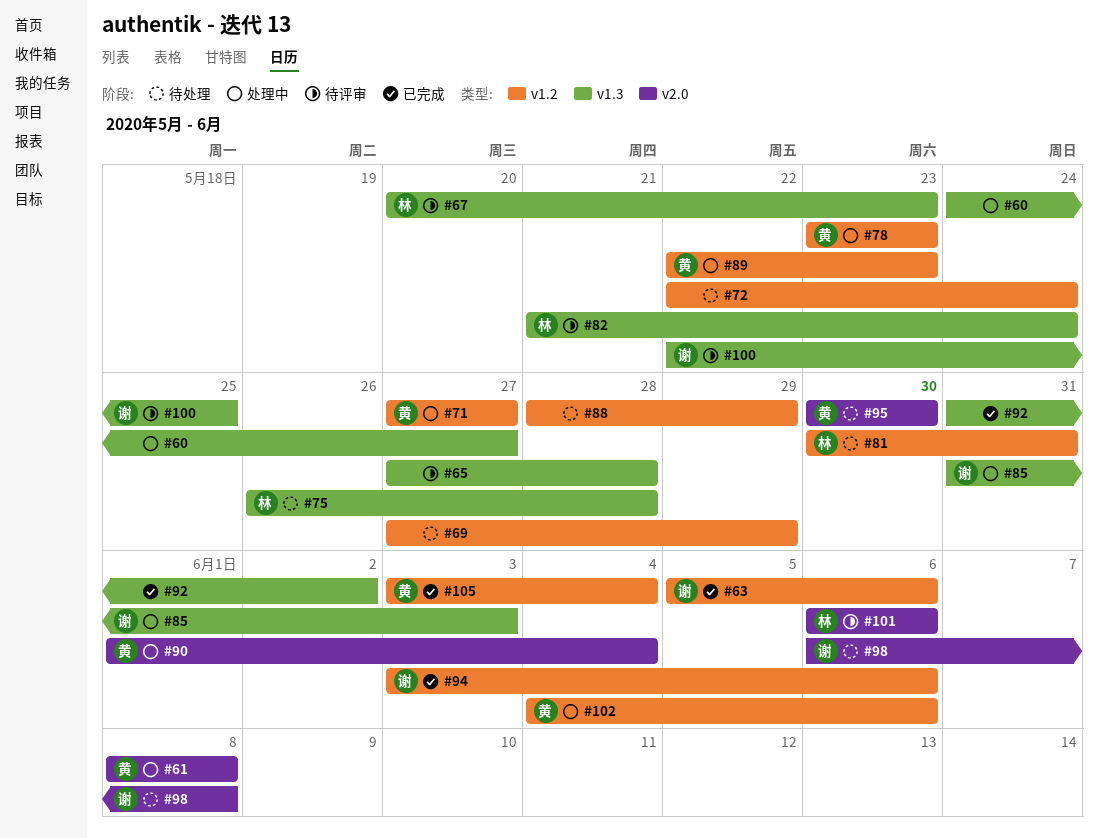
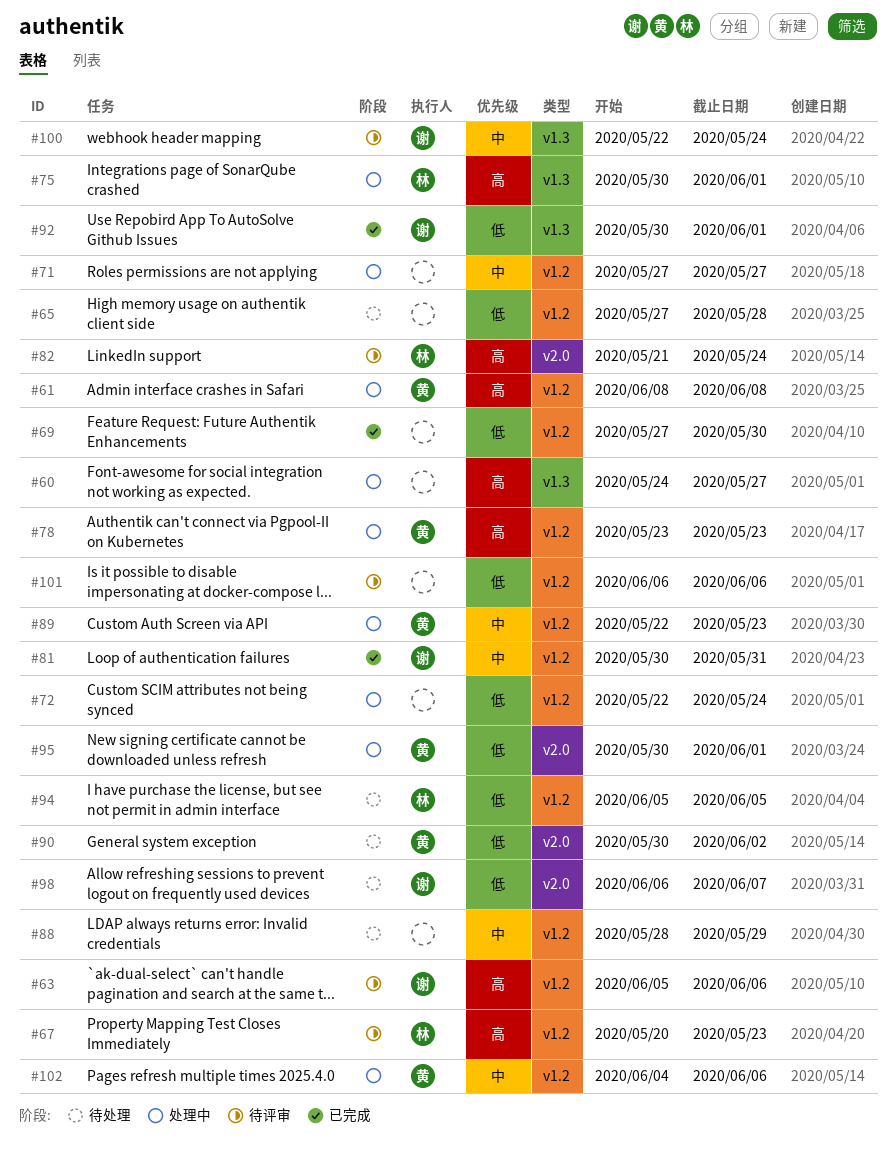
#61, label: v2.0 -> v1.2
#63, status: 已完成 -> 待评审
#65, status: 待评审 -> 待处理
#65, label: v1.3 -> v1.2
#67, label: v1.3 -> v1.2
#69, status: 待处理 -> 已完成
#69, due: May 29 -> May 30
#71, owner: 黄 -> none
#72, status: 待处理 -> 处理中
#75, status: 待处理 -> 处理中
#75, start: May 26 -> May 30
#75, due: May 28 -> Jun 1
#81, status: 待处理 -> 已完成
#81, owner: 林 -> 谢
#82, label: v1.3 -> v2.0
#85: present -> none
#90, status: 处理中 -> 待处理
#90, start: Jun 1 -> May 30
#90, due: Jun 4 -> Jun 2
#92, owner: none -> 谢
#92, start: May 31 -> May 30
#92, due: Jun 2 -> Jun 1
#94, status: 已完成 -> 待处理
#94, owner: 谢 -> 林
#94, start: Jun 3 -> Jun 5
#94, due: Jun 6 -> Jun 5
#95, status: 待处理 -> 处理中
#95, due: May 30 -> Jun 1
#98, due: Jun 8 -> Jun 7
#100, due: May 25 -> May 24
#101, owner: 林 -> none
#101, label: v2.0 -> v1.2
#105: present -> none

